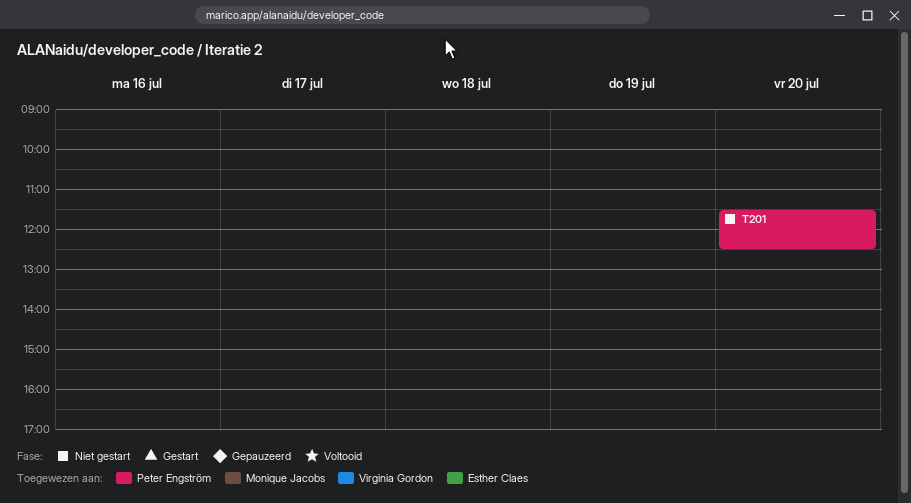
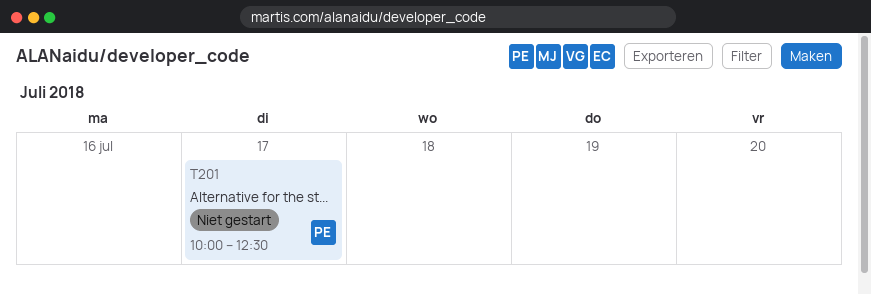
T201, day: Jul 20 -> Jul 17
T201, begins: 11:30 -> 10:00

